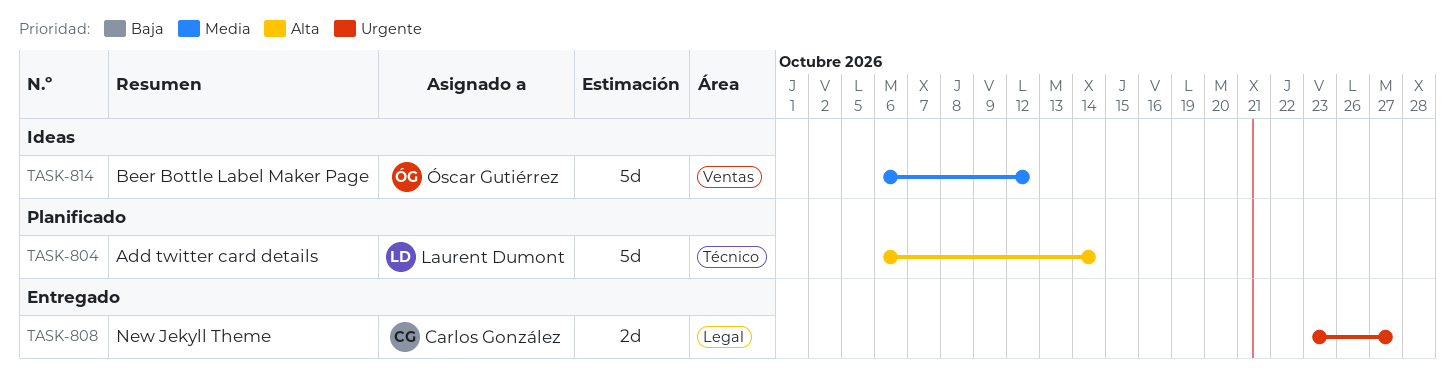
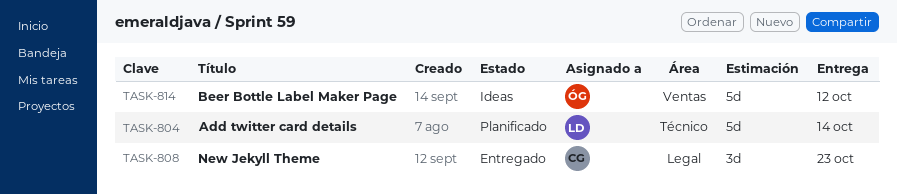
TASK-808, estimate: 2d -> 3d
TASK-808, due: Oct 27 -> Oct 23

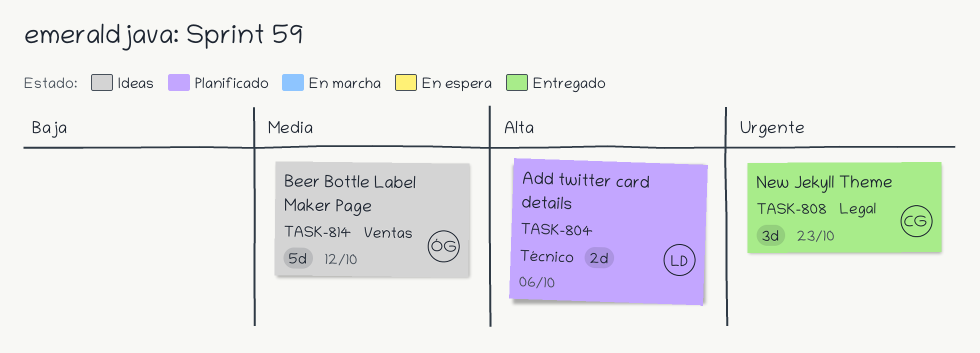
TASK-804, estimate: 5d -> 2d
TASK-804, due: Oct 14 -> Oct 6

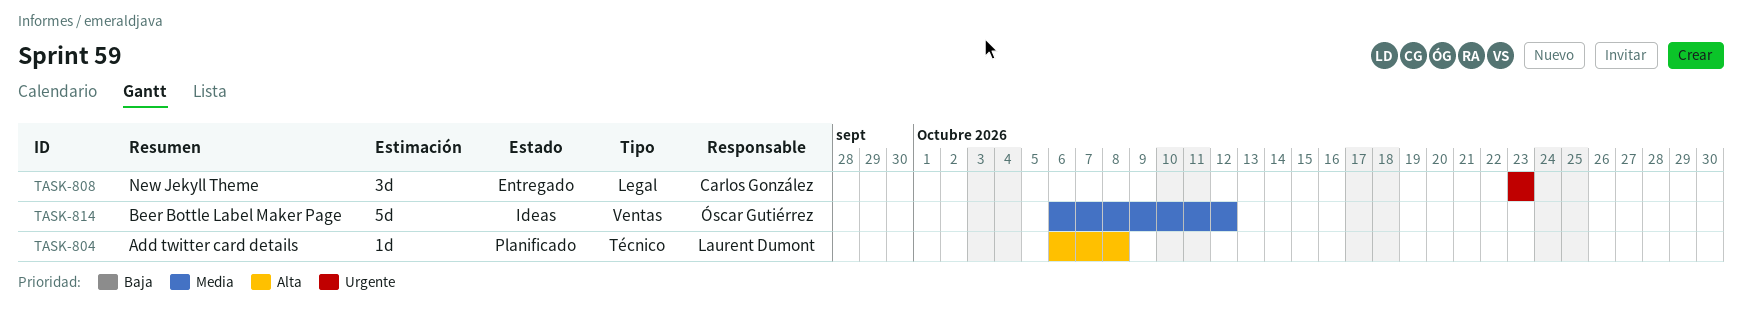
TASK-804, estimate: 2d -> 1d
TASK-804, due: Oct 6 -> Oct 8

